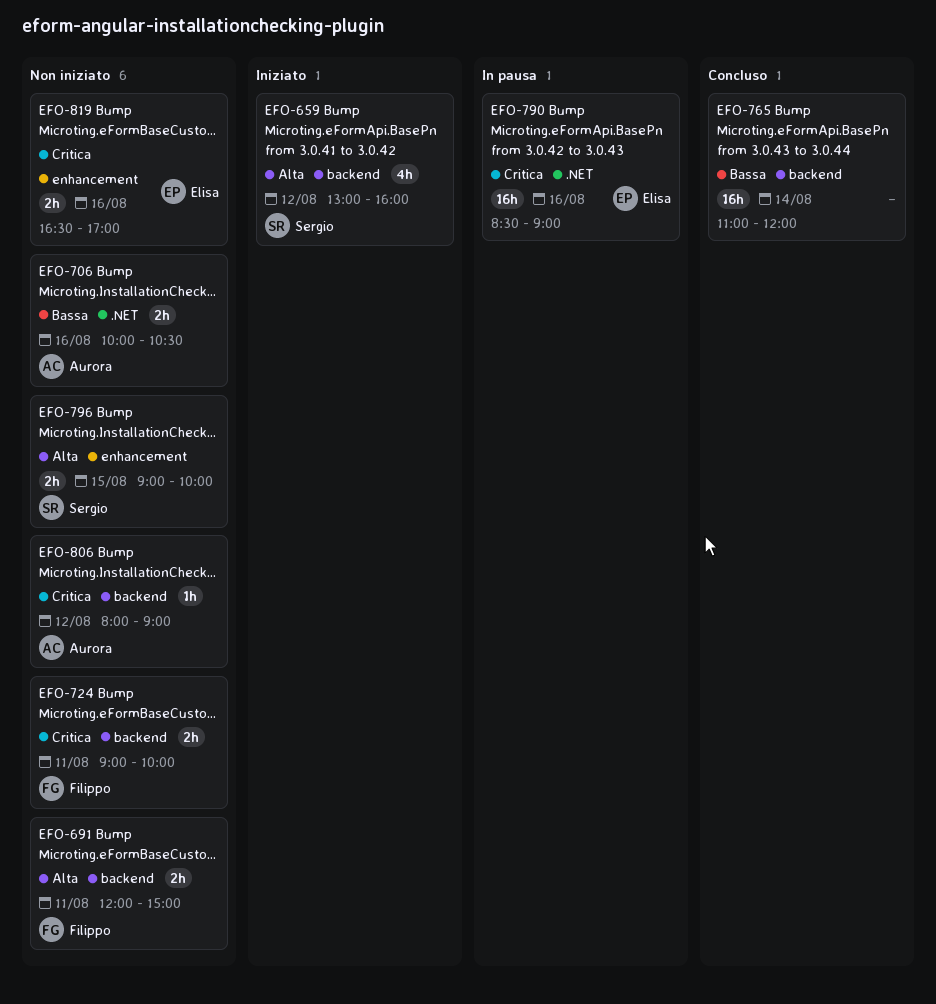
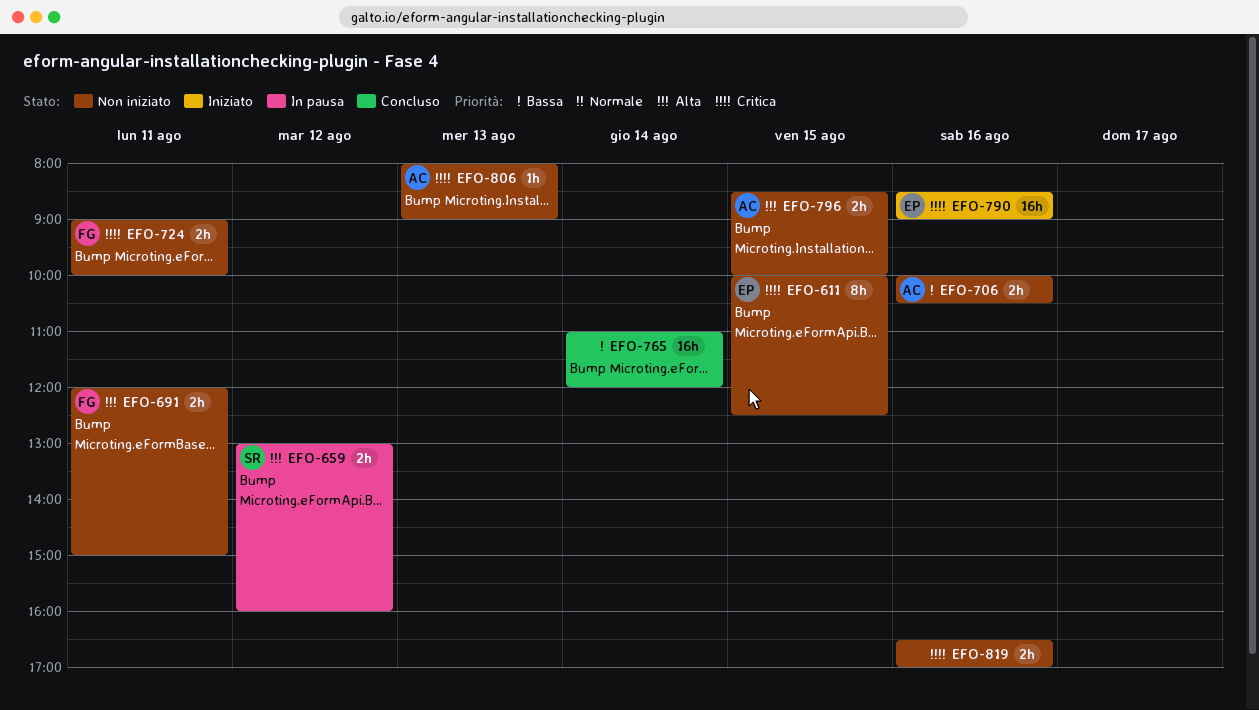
EFO-611: none -> present
EFO-659, status: Iniziato -> In pausa
EFO-659, estimate: 4h -> 2h
EFO-790, status: In pausa -> Iniziato
EFO-796, owner: Sergio -> Aurora
EFO-796, begins: 09:00 -> 08:30
EFO-806, day: Aug 12 -> Aug 13
EFO-819, owner: Elisa -> none

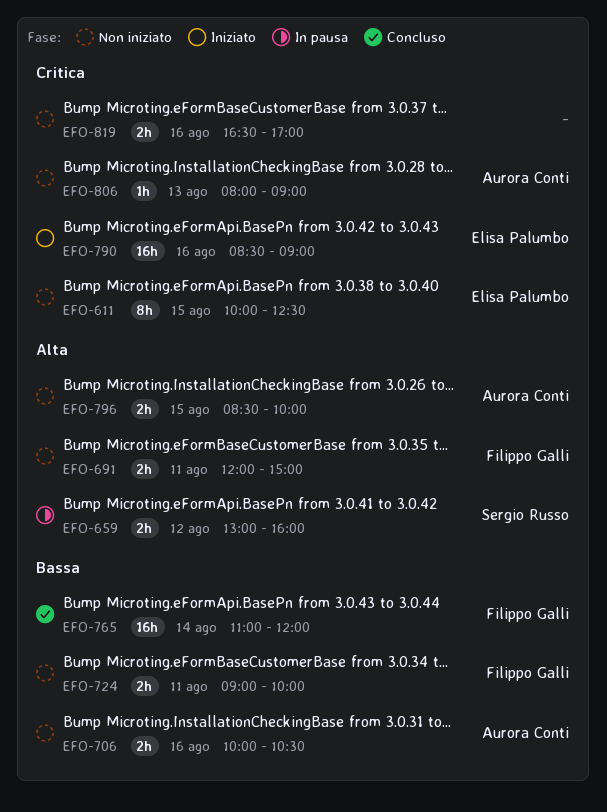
EFO-724, priority: Critica -> Bassa
EFO-765, owner: none -> Filippo Galli

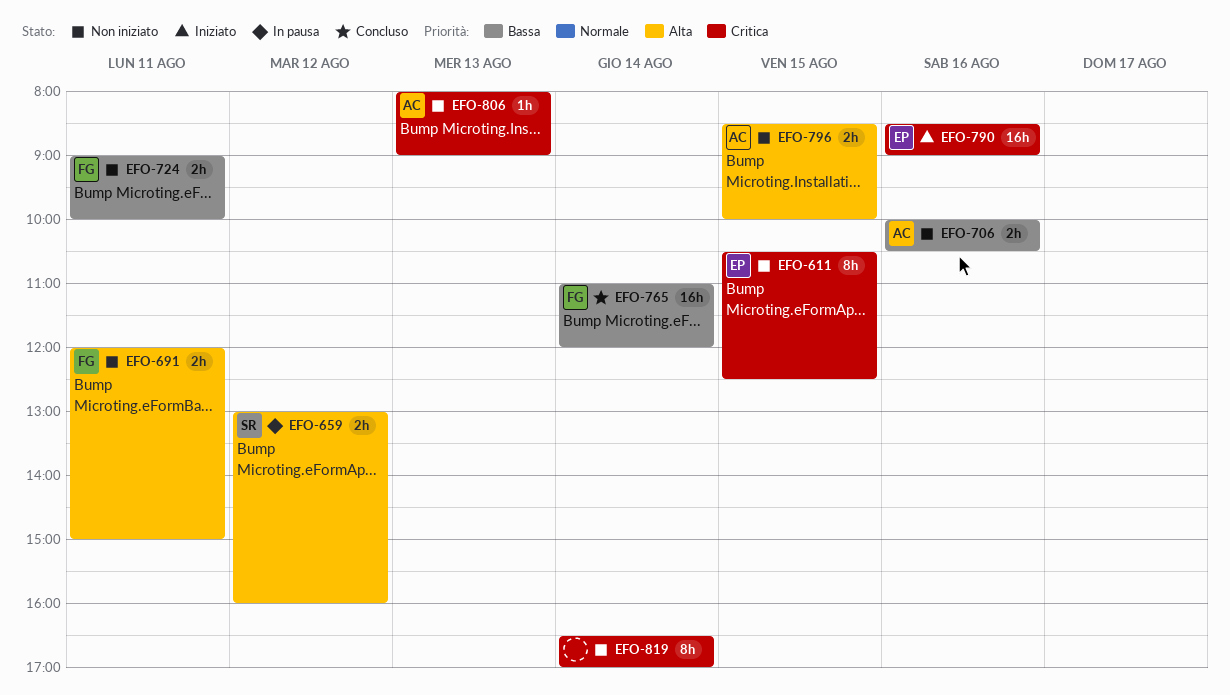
EFO-611, begins: 10:00 -> 10:30
EFO-819, estimate: 2h -> 8h
EFO-819, day: Aug 16 -> Aug 14

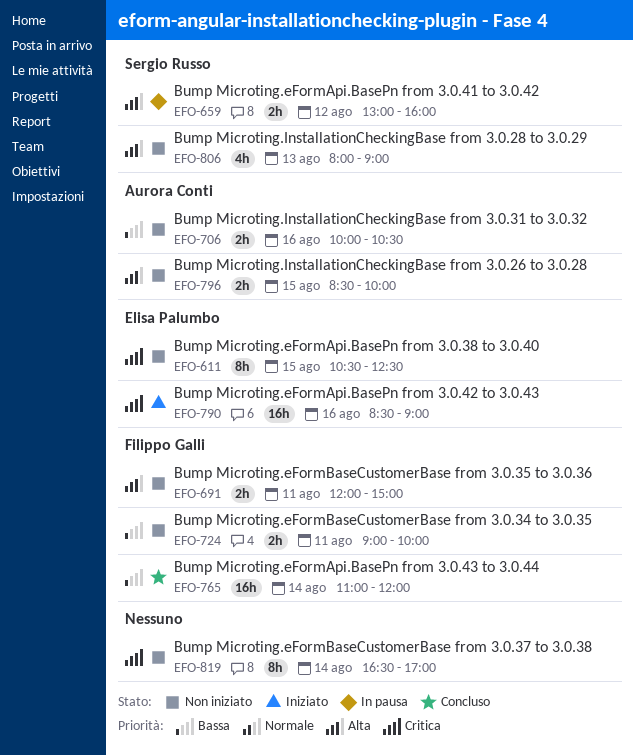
EFO-806, owner: Aurora Conti -> Sergio Russo
EFO-806, priority: Critica -> Alta
EFO-806, estimate: 1h -> 4h

